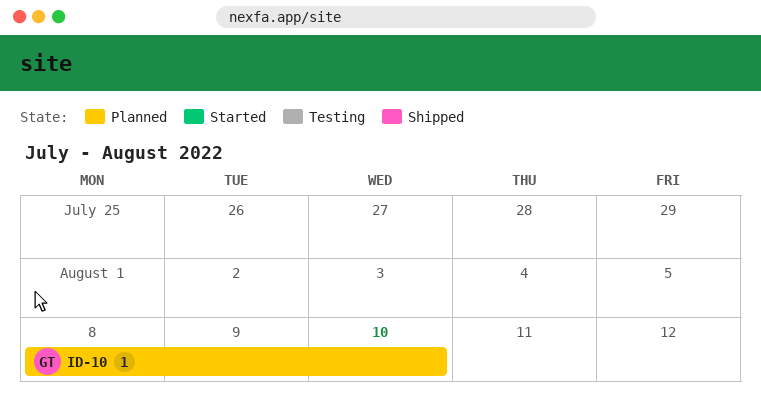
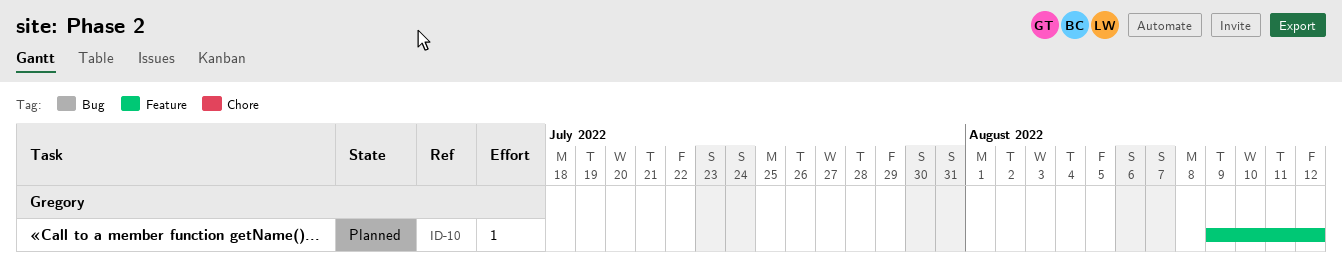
ID-10, start: Aug 8 -> Aug 9
ID-10, due: Aug 10 -> Aug 12

